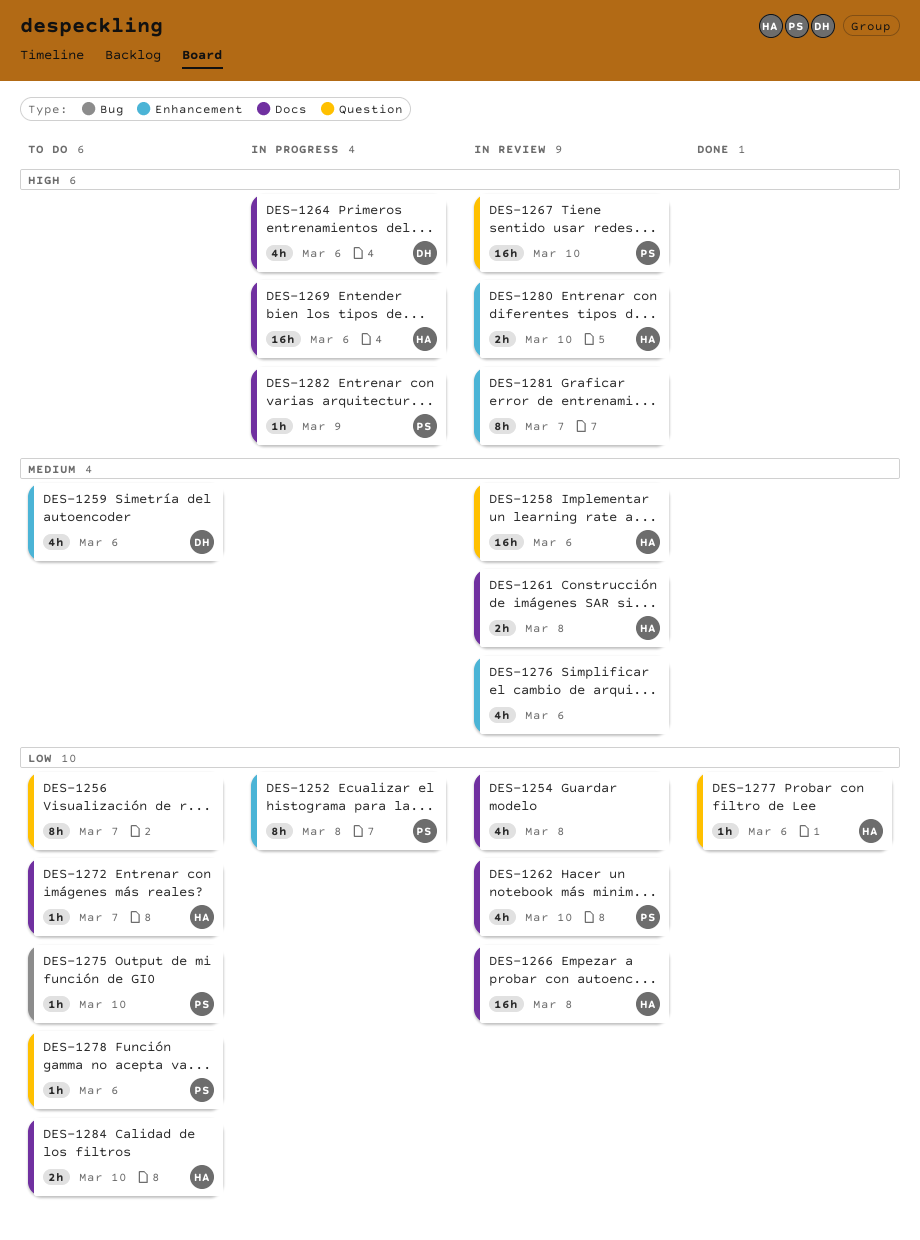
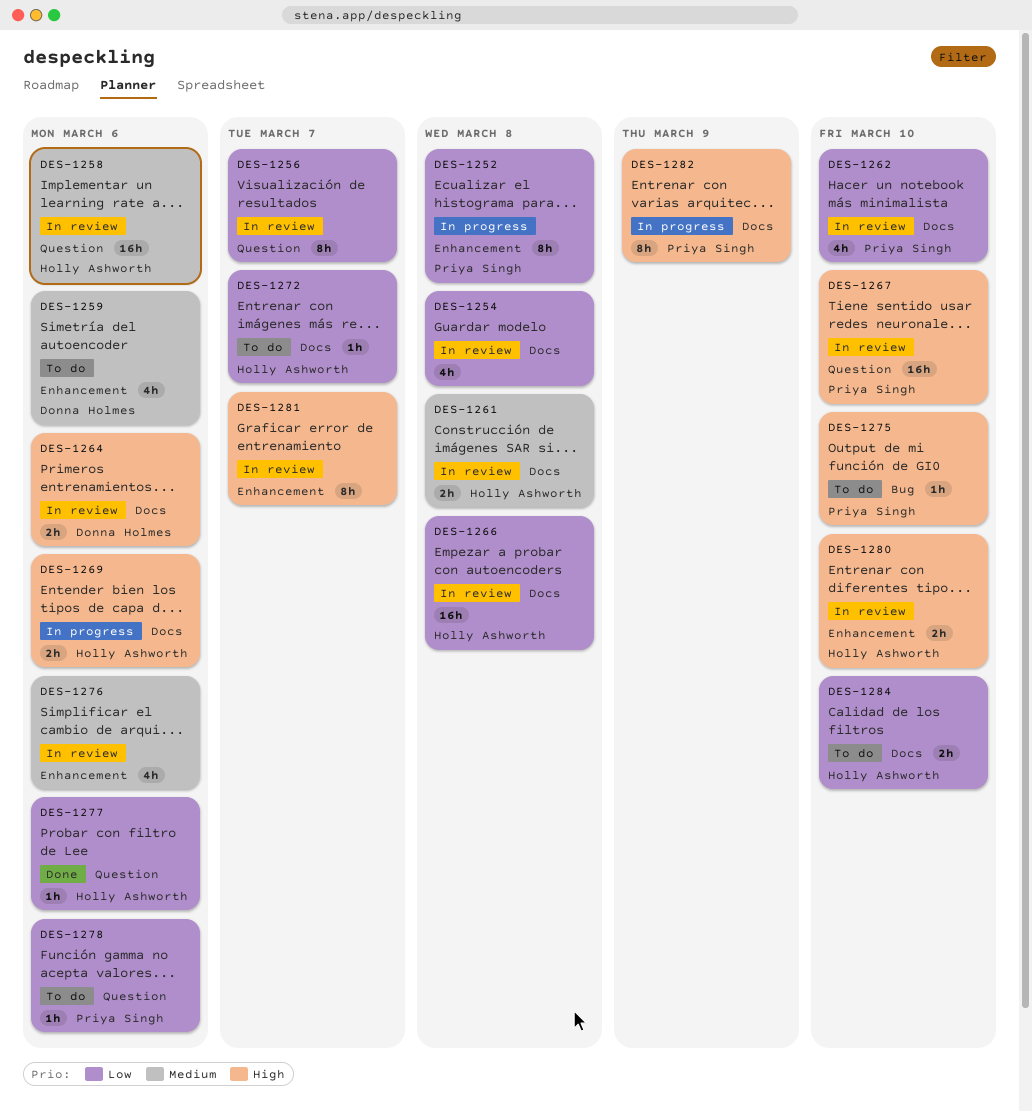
DES-1256, status: To do -> In review
DES-1264, status: In progress -> In review
DES-1264, estimate: 4h -> 2h
DES-1269, estimate: 16h -> 2h
DES-1275, priority: Low -> High
DES-1282, estimate: 1h -> 8h

